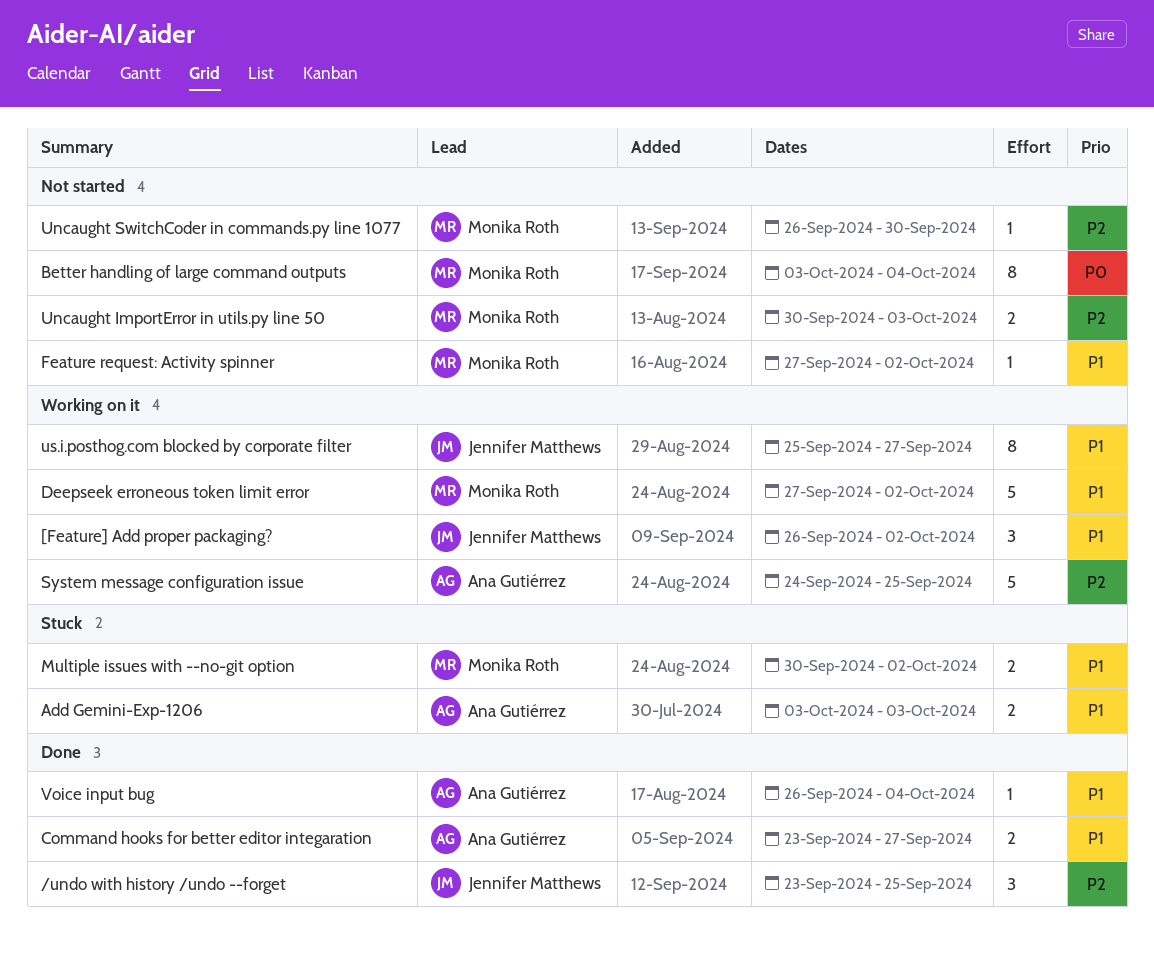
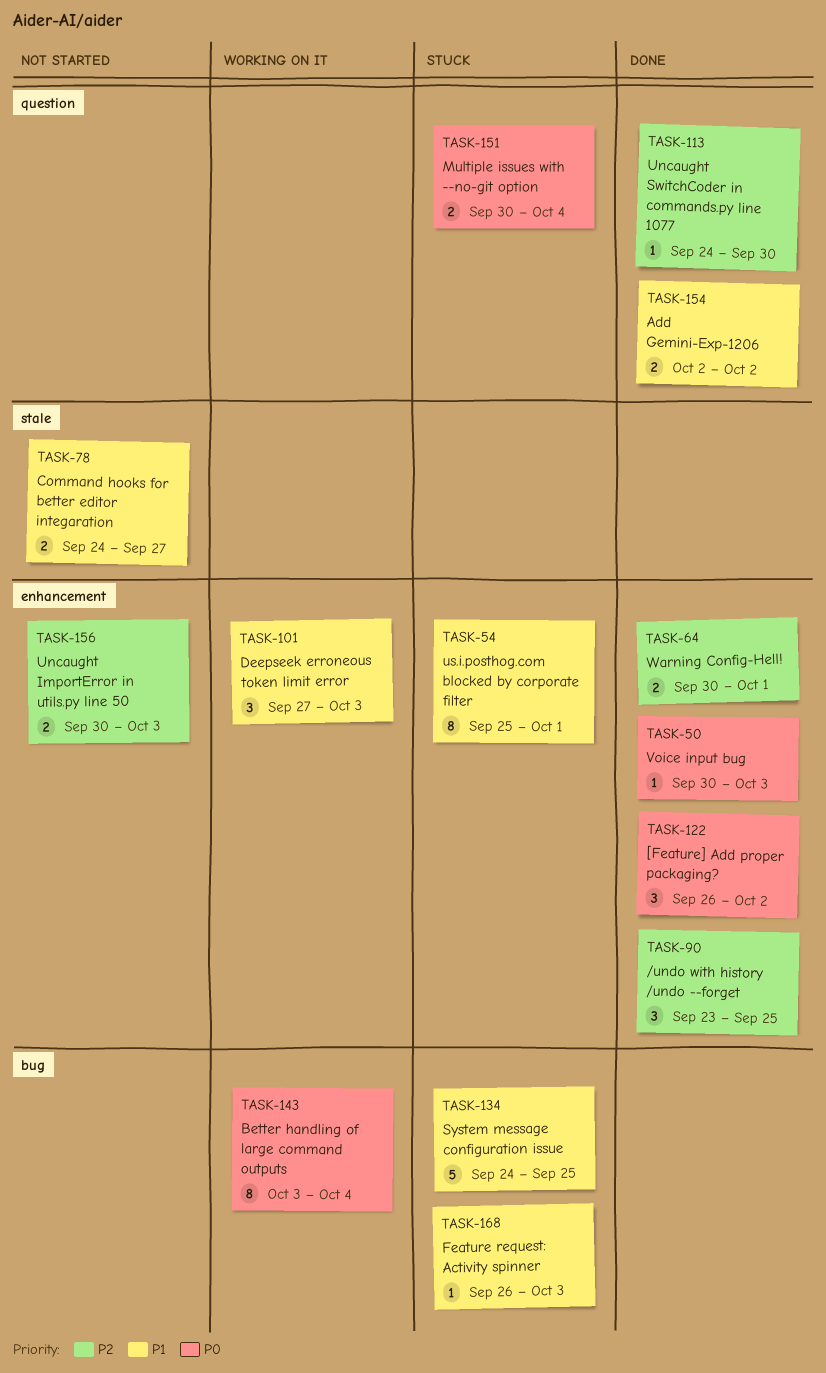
[Feature] Add proper packaging?, status: Working on it -> Done
[Feature] Add proper packaging?, priority: P1 -> P0
Add Gemini-Exp-1206, status: Stuck -> Done
Add Gemini-Exp-1206, start: Oct 3 -> Oct 2
Add Gemini-Exp-1206, due: Oct 3 -> Oct 2
Better handling of large command outputs, status: Not started -> Working on it
Command hooks for better editor integaration, status: Done -> Not started
Command hooks for better editor integaration, start: Sep 23 -> Sep 24
Deepseek erroneous token limit error, estimate: 5 -> 3
Deepseek erroneous token limit error, due: Oct 2 -> Oct 3
Feature request: Activity spinner, status: Not started -> Stuck
Feature request: Activity spinner, start: Sep 27 -> Sep 26
Feature request: Activity spinner, due: Oct 2 -> Oct 3
Multiple issues with --no-git option, priority: P1 -> P0
Multiple issues with --no-git option, due: Oct 2 -> Oct 4
System message configuration issue, status: Working on it -> Stuck
System message configuration issue, priority: P2 -> P1
Uncaught SwitchCoder in commands.py line 1077, status: Not started -> Done
Uncaught SwitchCoder in commands.py line 1077, start: Sep 26 -> Sep 24
us.i.posthog.com blocked by corporate filter, status: Working on it -> Stuck
us.i.posthog.com blocked by corporate filter, due: Sep 27 -> Oct 1
Voice input bug, priority: P1 -> P0
Voice input bug, start: Sep 26 -> Sep 30
Voice input bug, due: Oct 4 -> Oct 3
Warning Config-Hell!: none -> present

